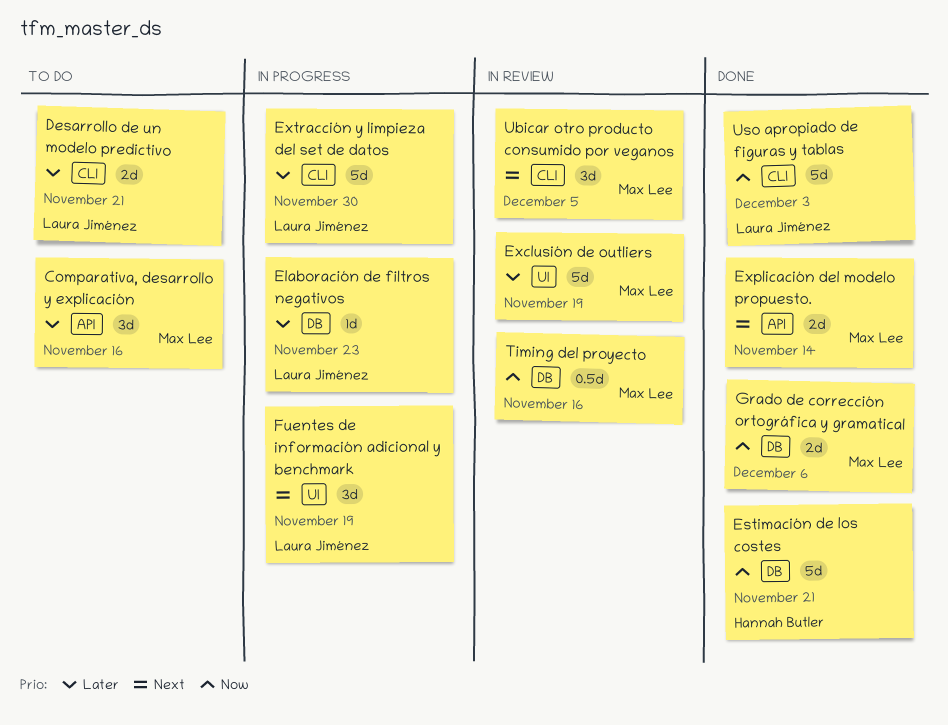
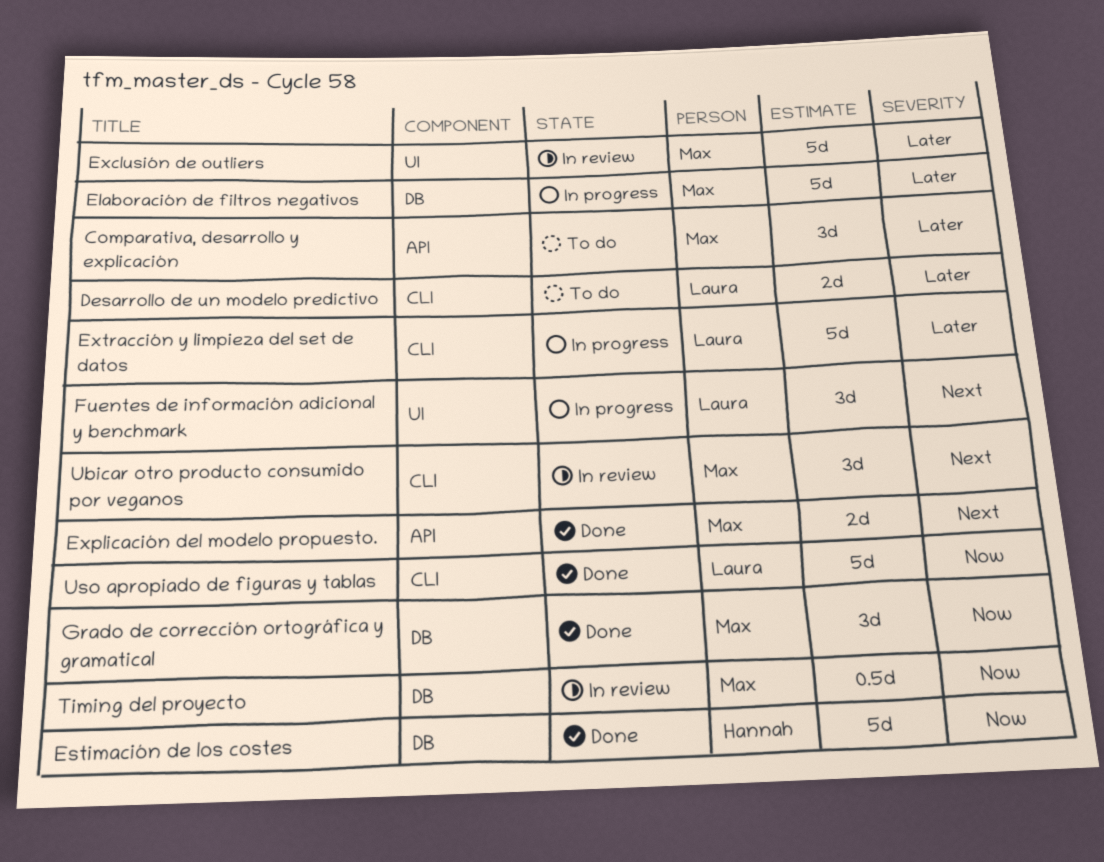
Elaboración de filtros negativos, owner: Laura Jiménez -> Max Lee
Elaboración de filtros negativos, estimate: 1d -> 5d
Grado de corrección ortográfica y gramatical, estimate: 2d -> 3d

